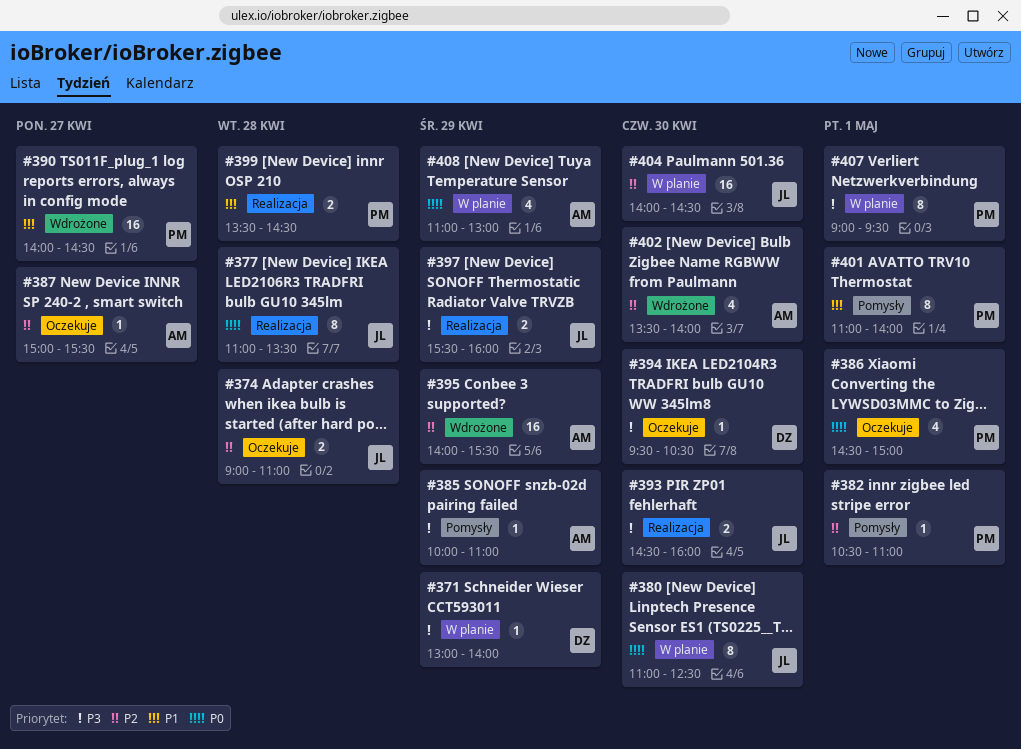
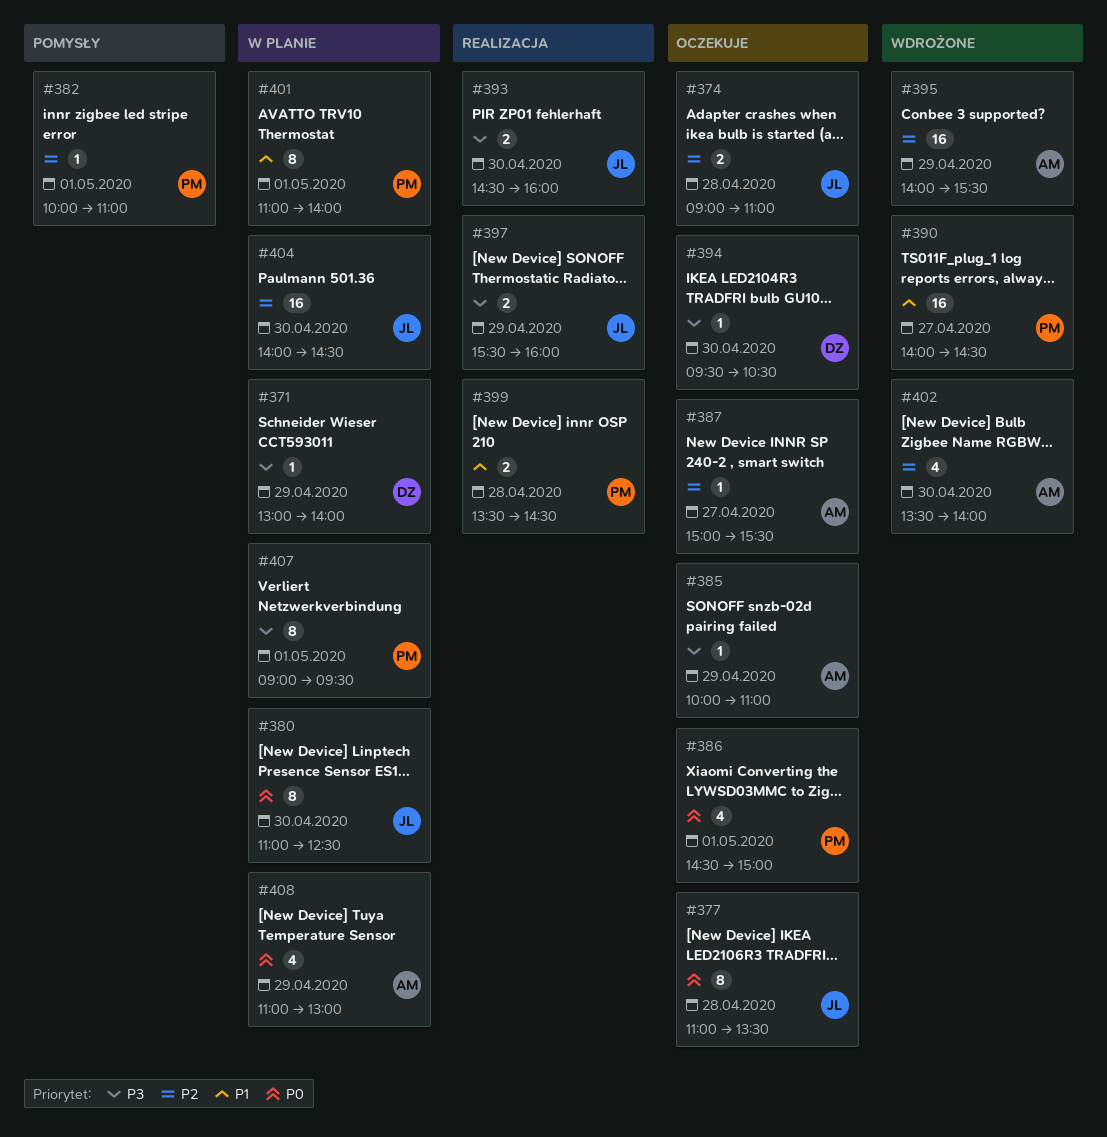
#377, status: Realizacja -> Oczekuje
#382, begins: 10:30 -> 10:00
#385, status: Pomysły -> Oczekuje
#401, status: Pomysły -> W planie

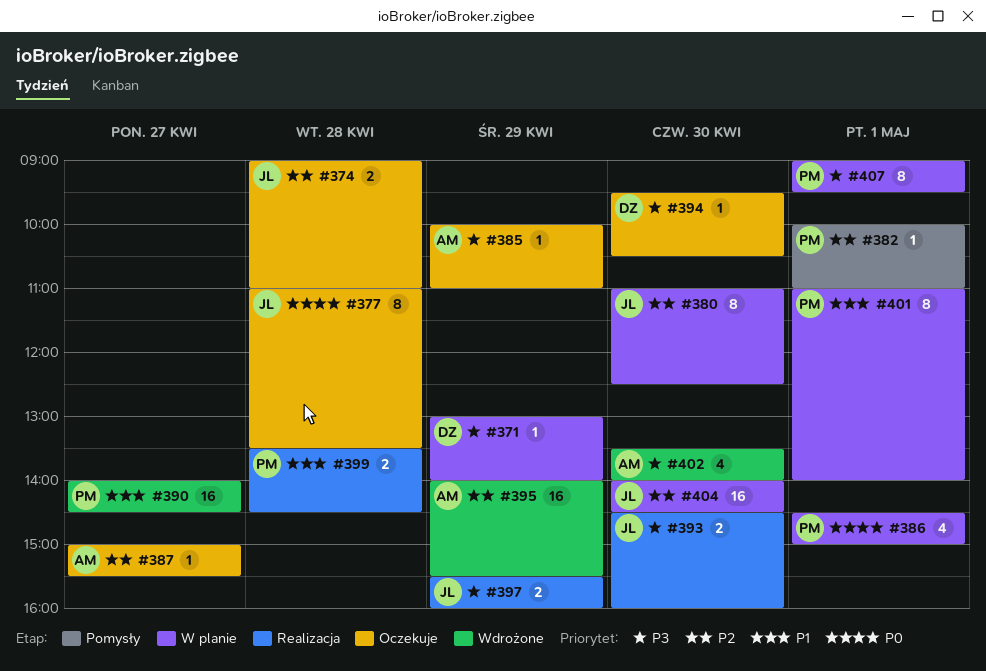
#380, priority: P0 -> P2
#386, status: Oczekuje -> W planie
#402, priority: P2 -> P3
#408: present -> none

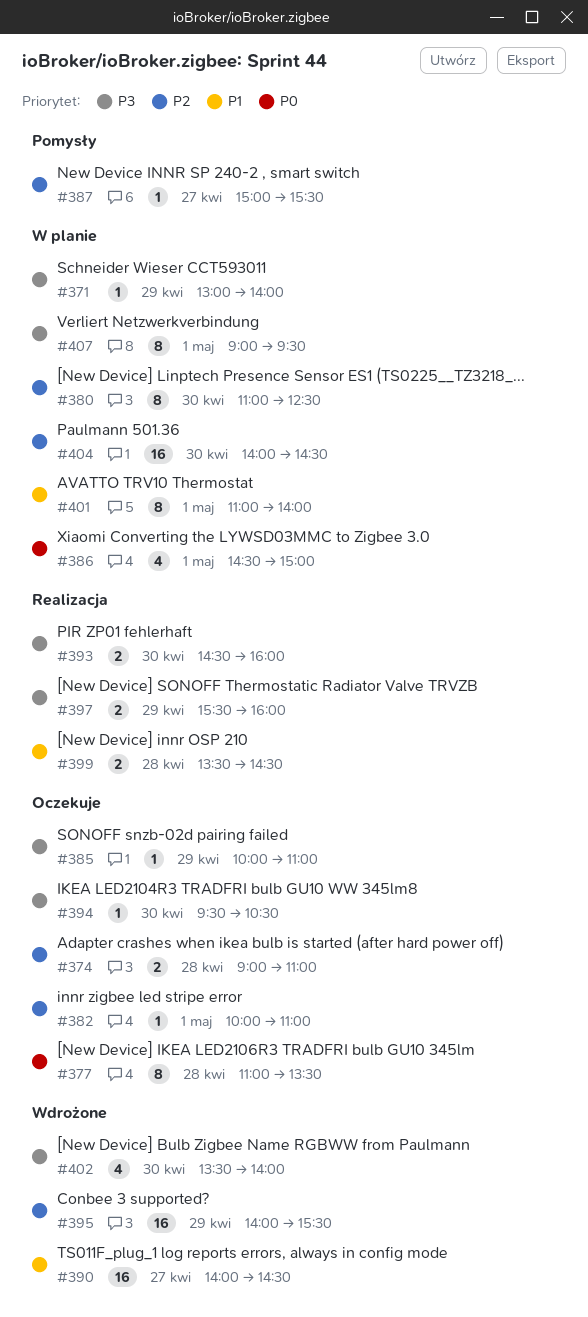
#382, status: Pomysły -> Oczekuje
#387, status: Oczekuje -> Pomysły

